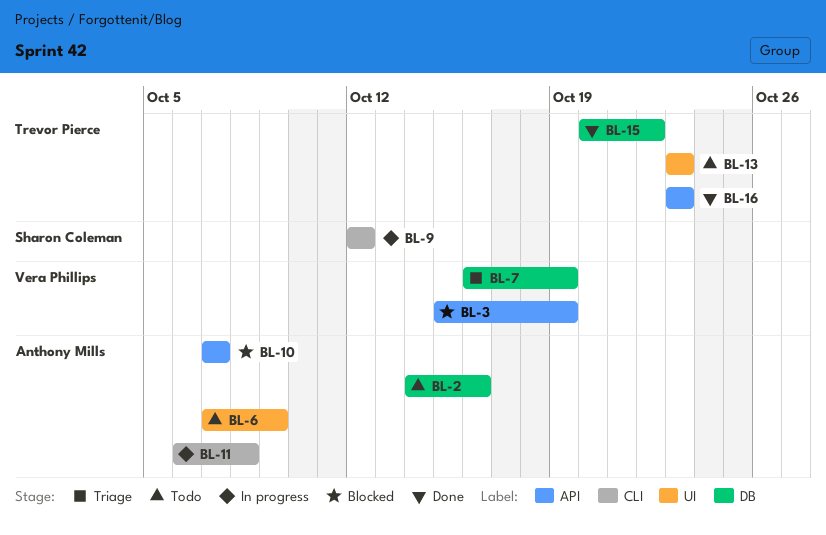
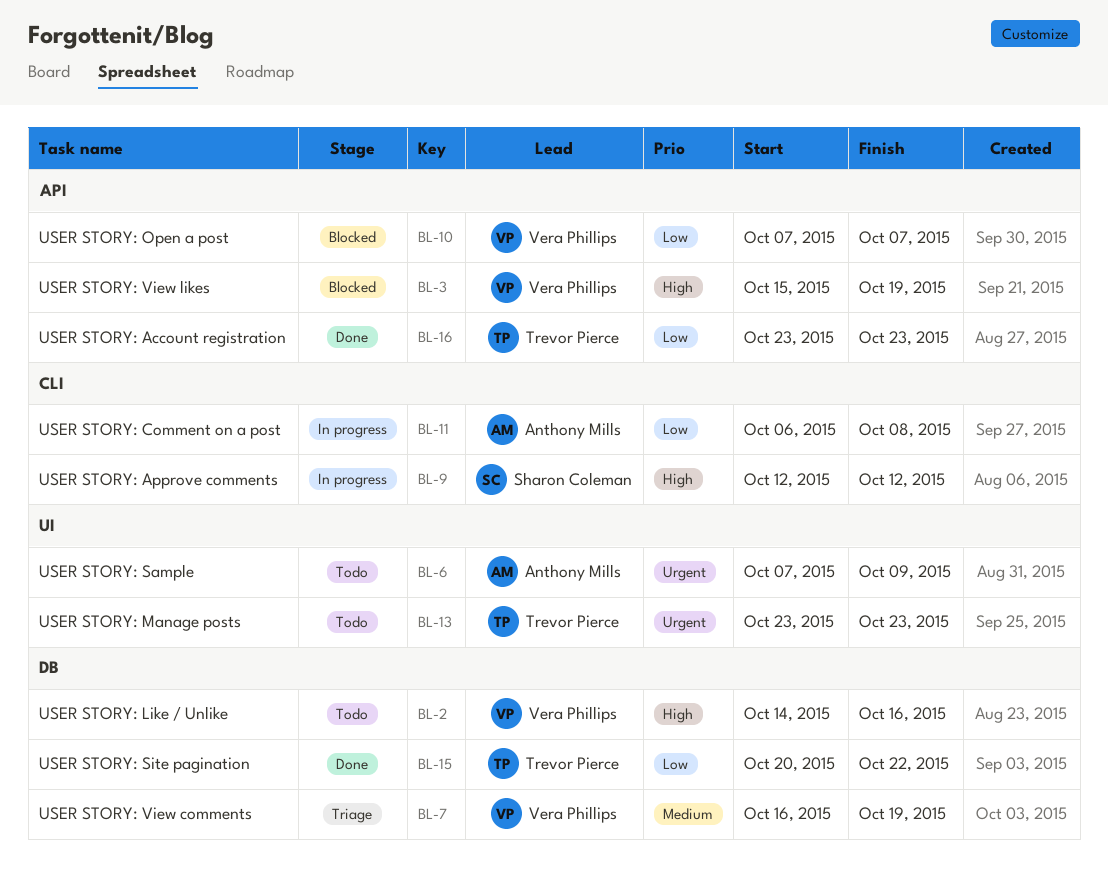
BL-2, owner: Anthony Mills -> Vera Phillips
BL-10, owner: Anthony Mills -> Vera Phillips

